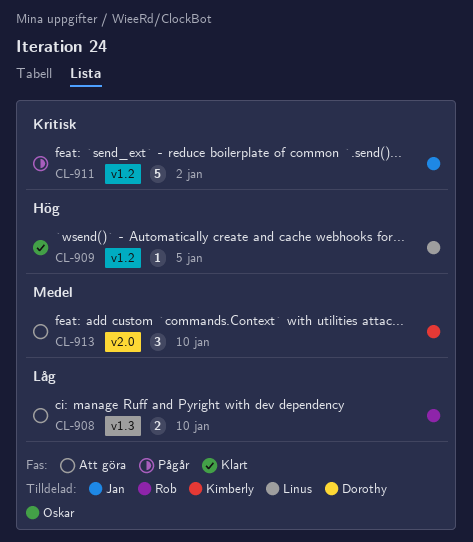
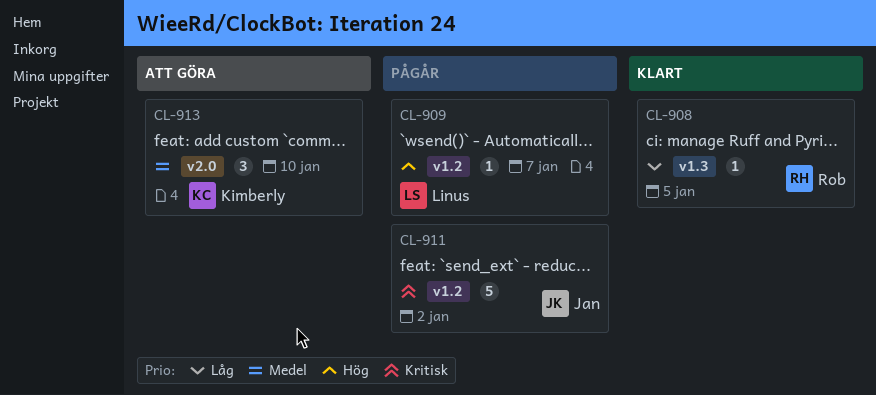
CL-908, status: Att göra -> Klart
CL-908, estimate: 2 -> 1
CL-908, due: Jan 10 -> Jan 5
CL-909, status: Klart -> Pågår
CL-909, due: Jan 5 -> Jan 7

